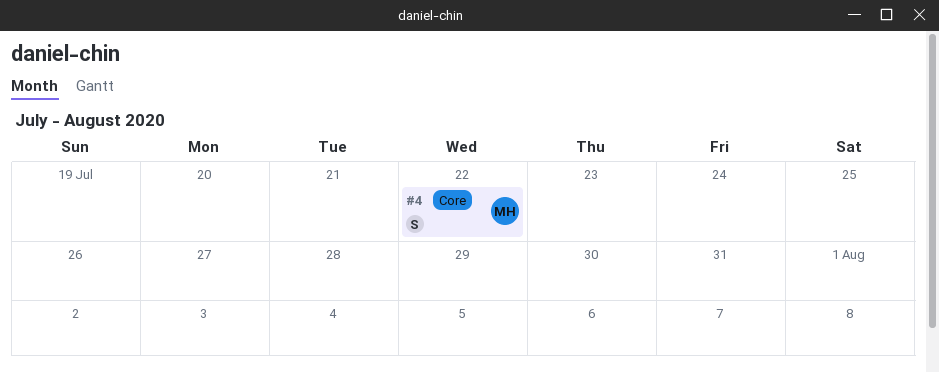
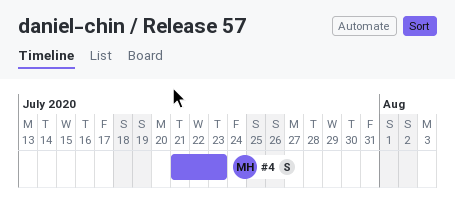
#4, due: Jul 22 -> Jul 23

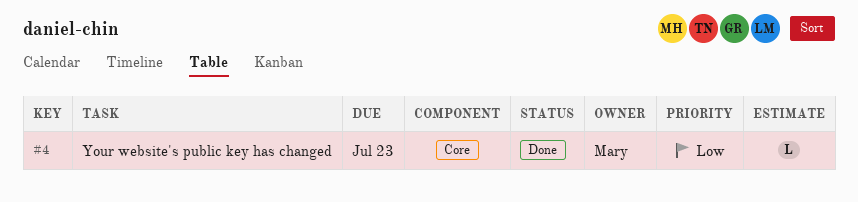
#4, estimate: S -> L

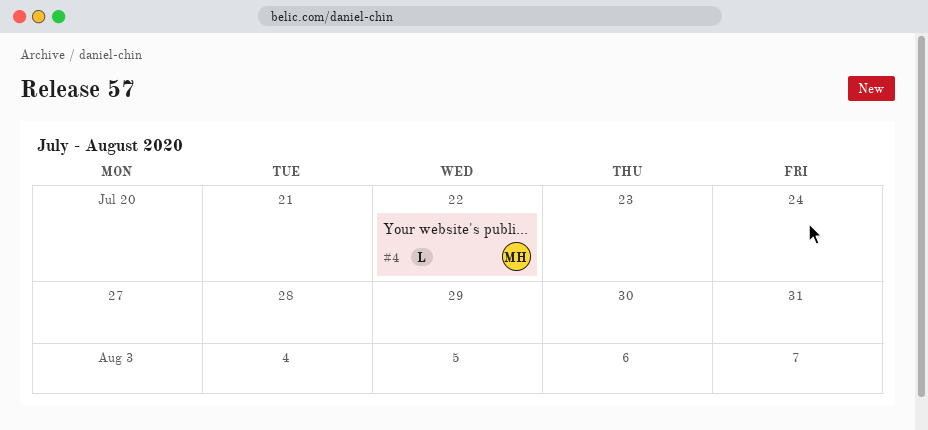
#4, due: Jul 23 -> Jul 22

